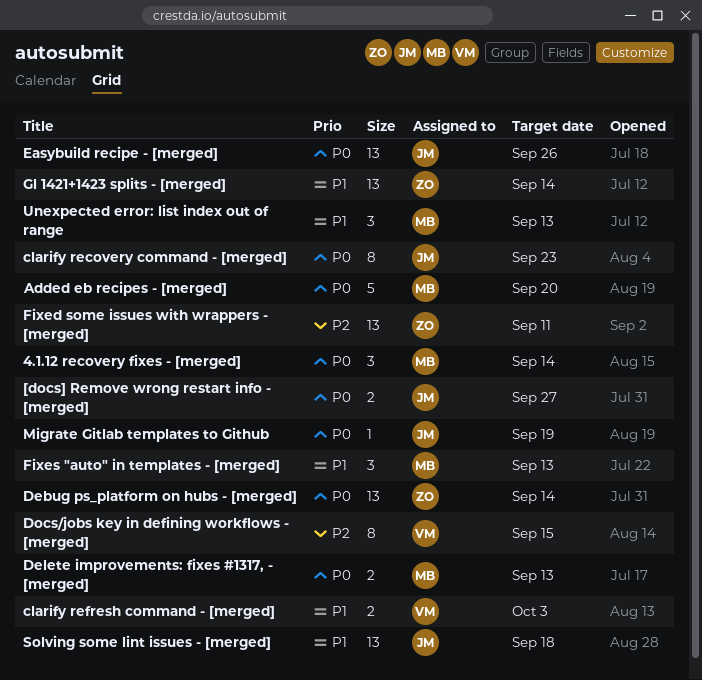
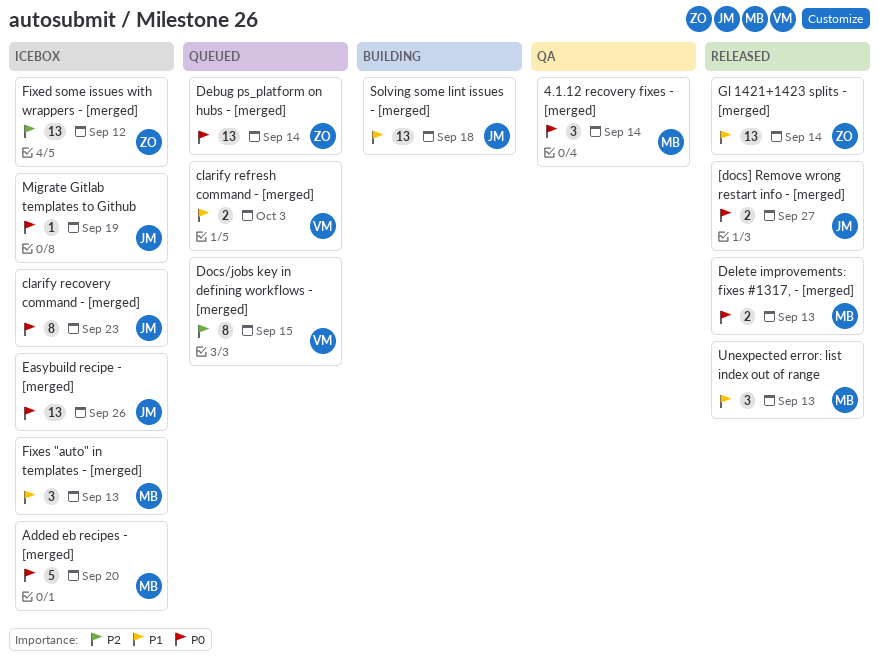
Fixed some issues with wrappers - [merged], due: Sep 11 -> Sep 12

